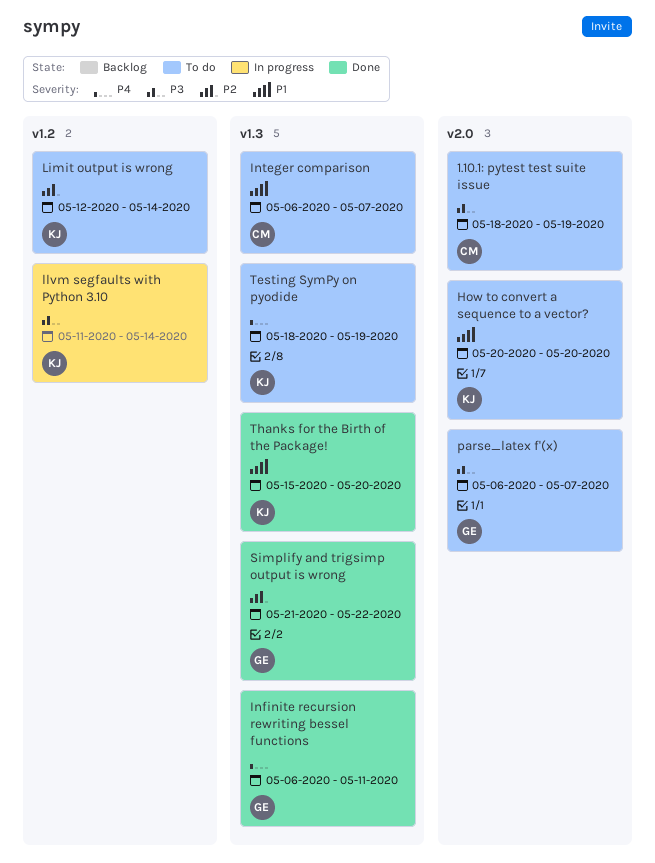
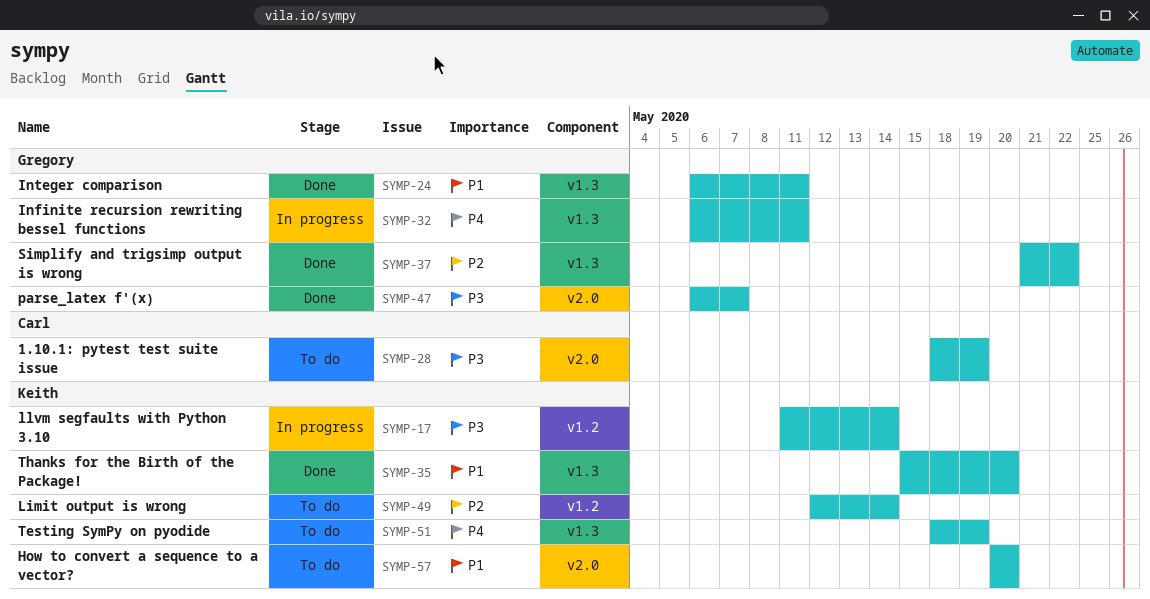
Infinite recursion rewriting bessel functions, status: Done -> In progress
Integer comparison, status: To do -> Done
Integer comparison, owner: Carl -> Gregory
Integer comparison, due: May 7 -> May 11
parse_latex f'(x), status: To do -> Done

